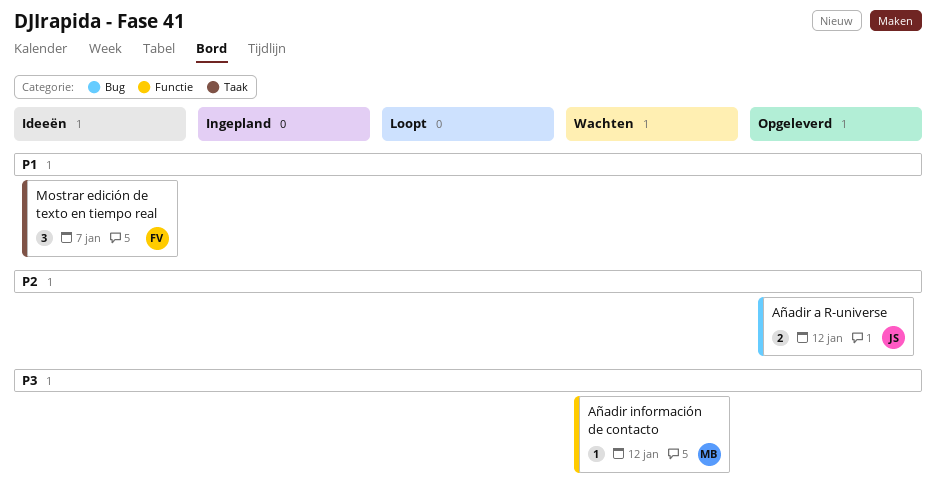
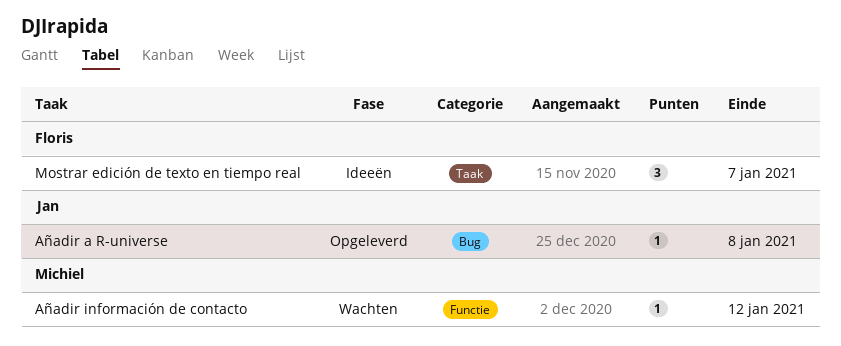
Añadir a R-universe, estimate: 2 -> 1
Añadir a R-universe, due: Jan 12 -> Jan 8

